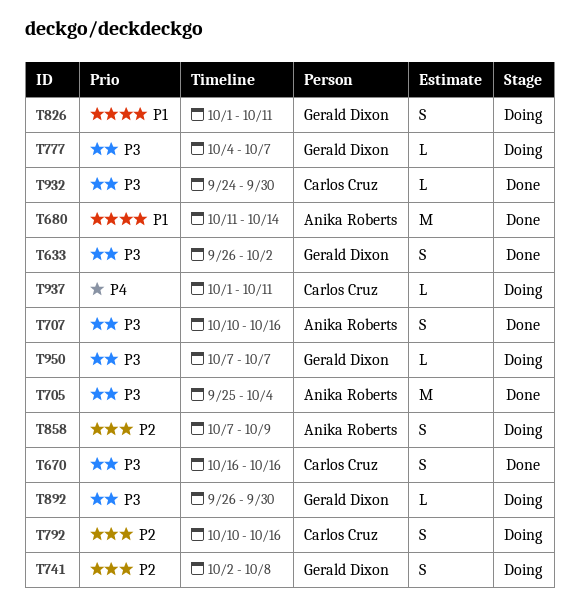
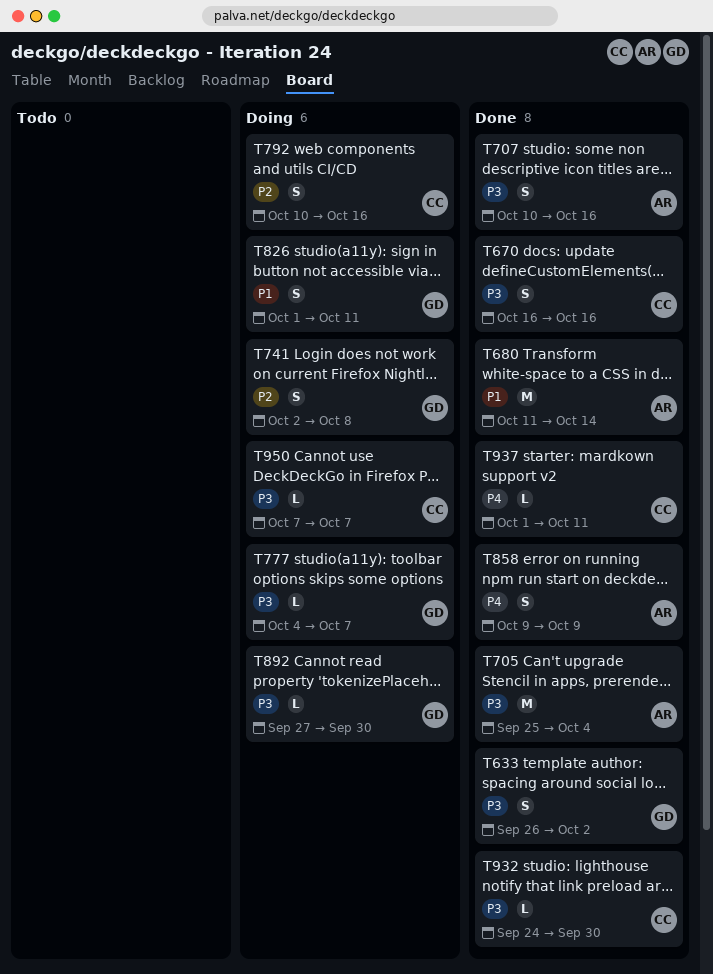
T858, status: Doing -> Done
T858, priority: P2 -> P4
T858, start: Oct 7 -> Oct 9
T892, start: Sep 26 -> Sep 27
T937, status: Doing -> Done
T950, owner: Gerald Dixon -> Carlos Cruz

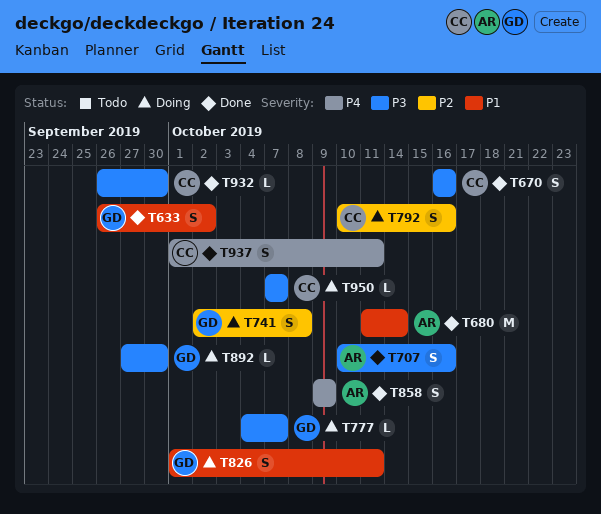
T633, priority: P3 -> P1
T705: present -> none
T932, start: Sep 24 -> Sep 26
T937, estimate: L -> S

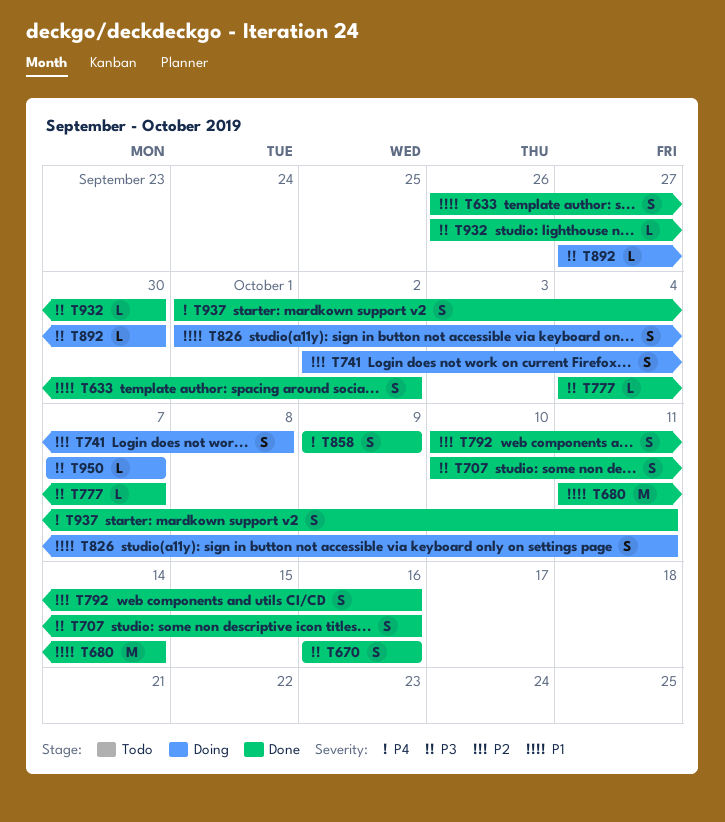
T777, status: Doing -> Done
T792, status: Doing -> Done

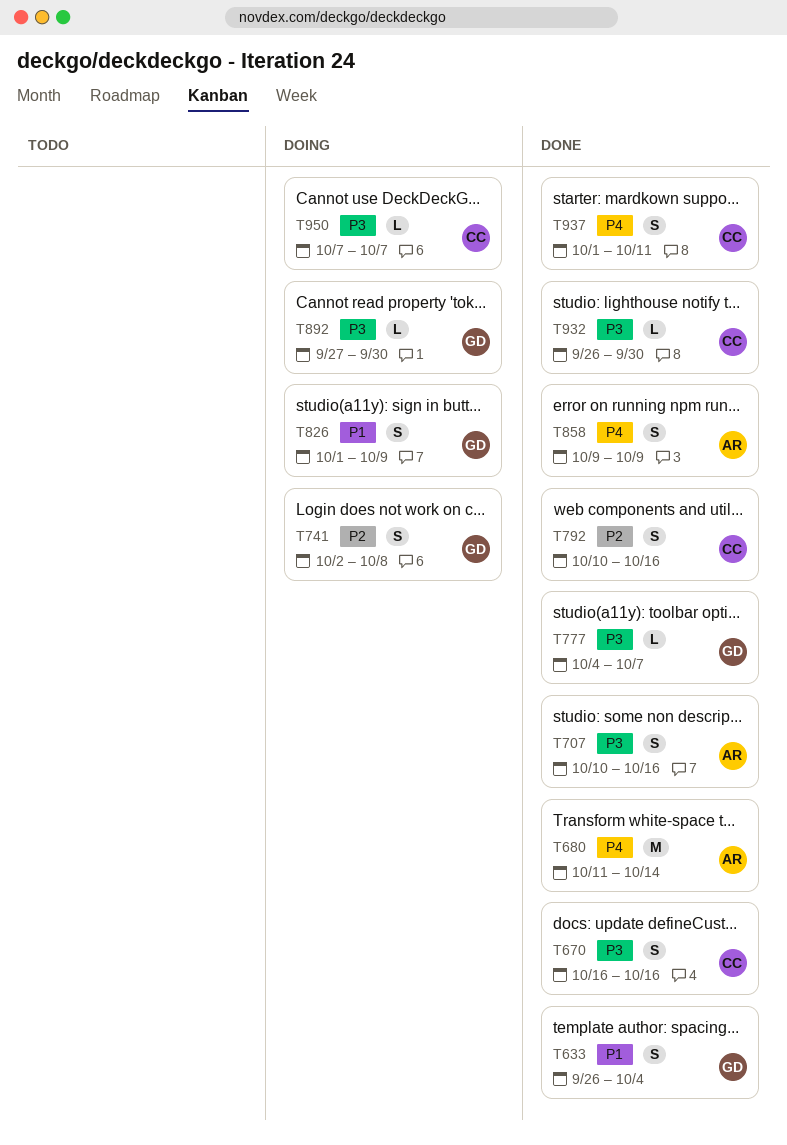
T633, due: Oct 2 -> Oct 4
T680, priority: P1 -> P4
T826, due: Oct 11 -> Oct 9

